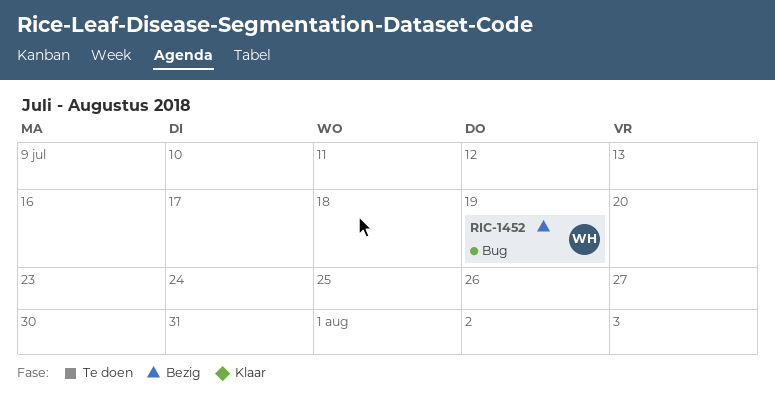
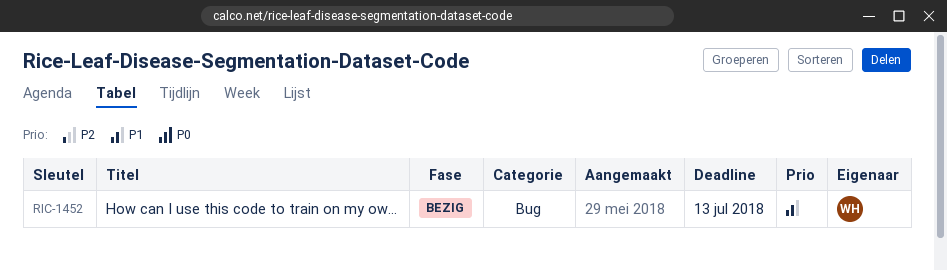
RIC-1452, due: Jul 19 -> Jul 13

